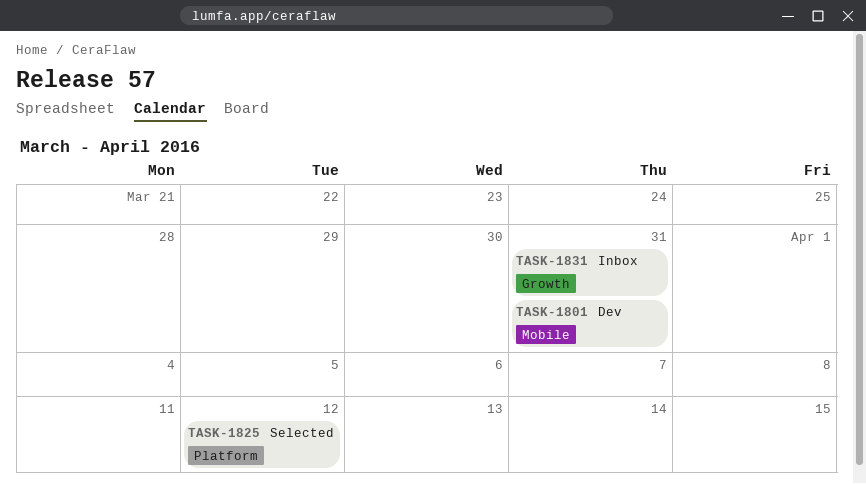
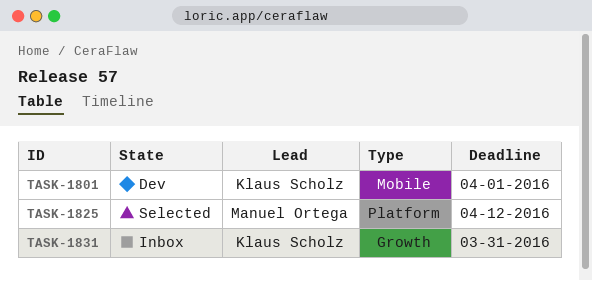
TASK-1801, due: Mar 31 -> Apr 1

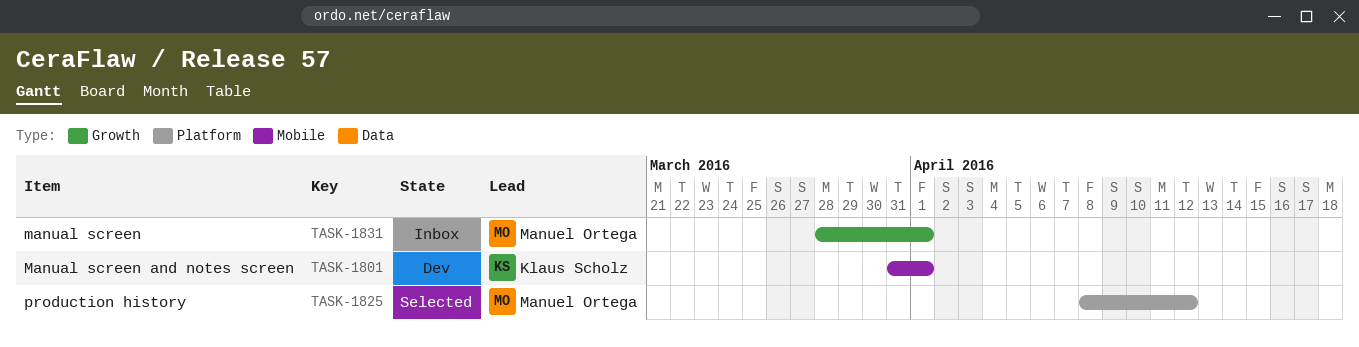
TASK-1831, owner: Klaus Scholz -> Manuel Ortega
TASK-1831, due: Mar 31 -> Apr 1

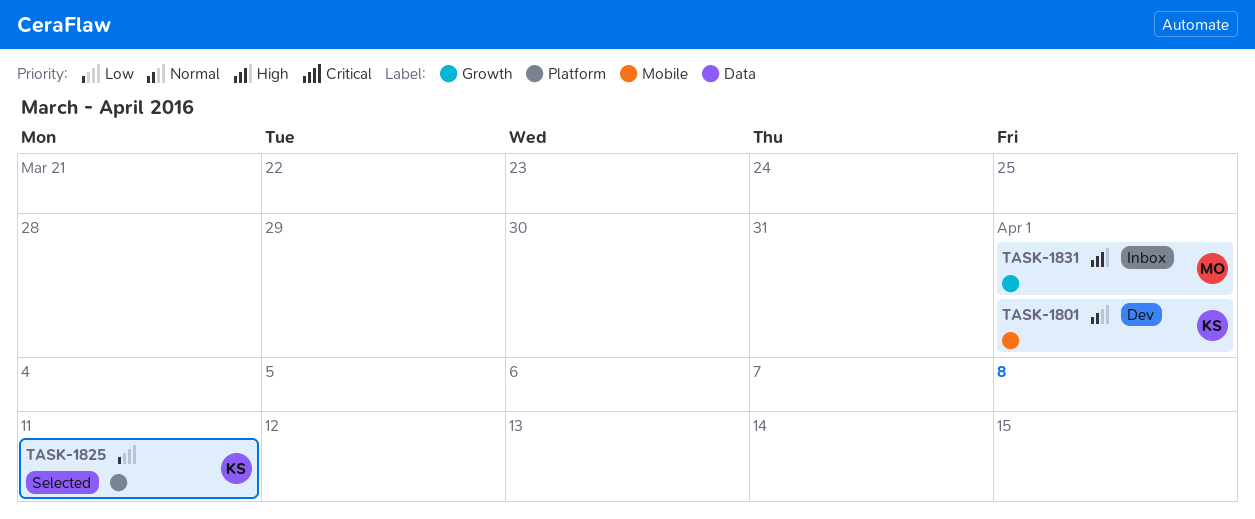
TASK-1825, owner: Manuel Ortega -> Klaus Scholz
TASK-1825, due: Apr 12 -> Apr 11

